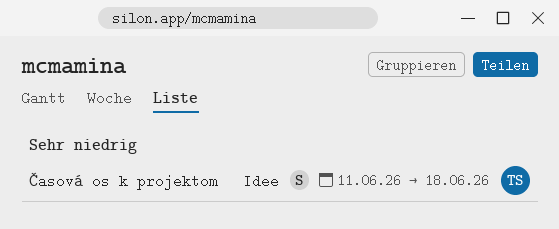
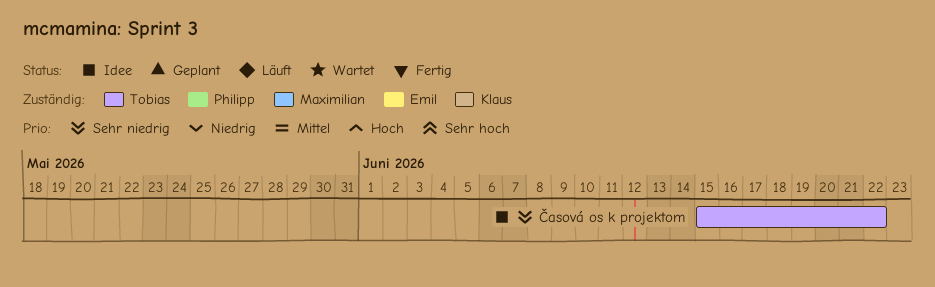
Časová os k projektom, start: Jun 11 -> Jun 15
Časová os k projektom, due: Jun 18 -> Jun 22

